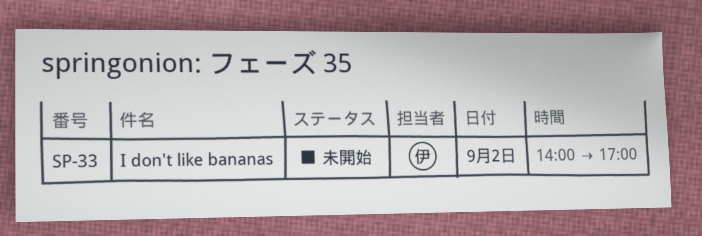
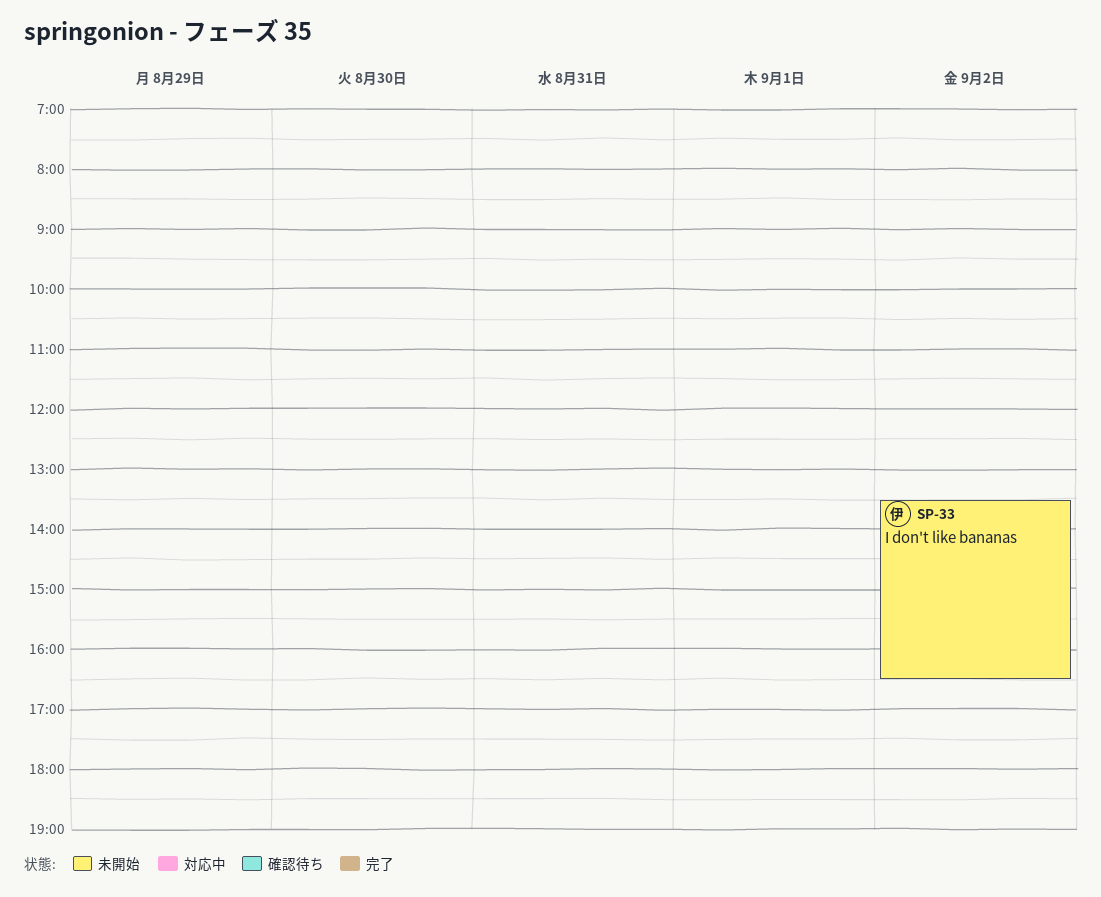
SP-33, begins: 14:00 -> 13:30
SP-33, ends: 17:00 -> 16:30

